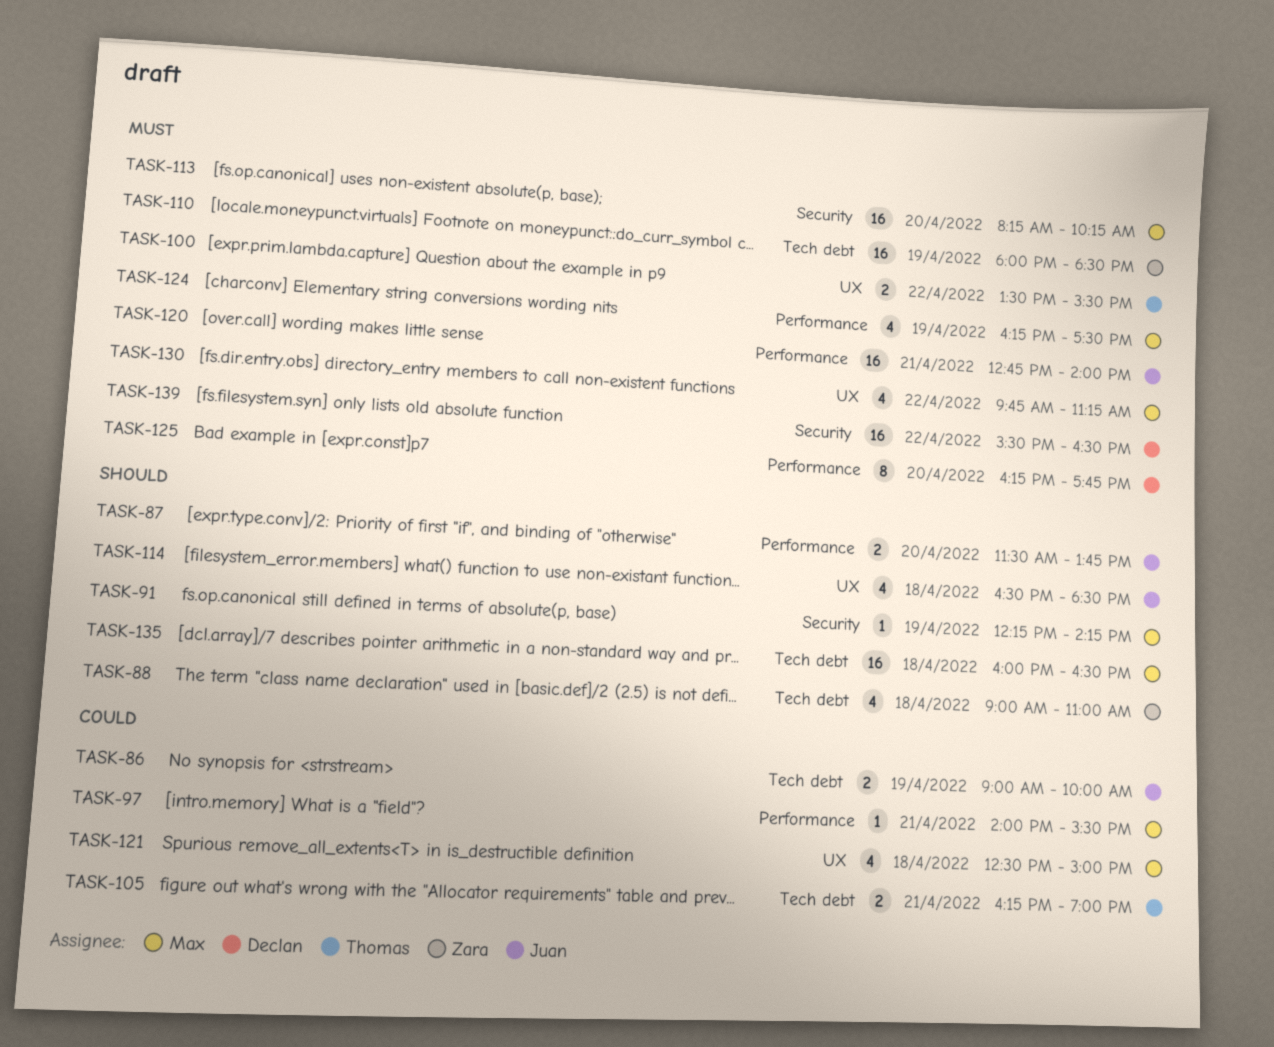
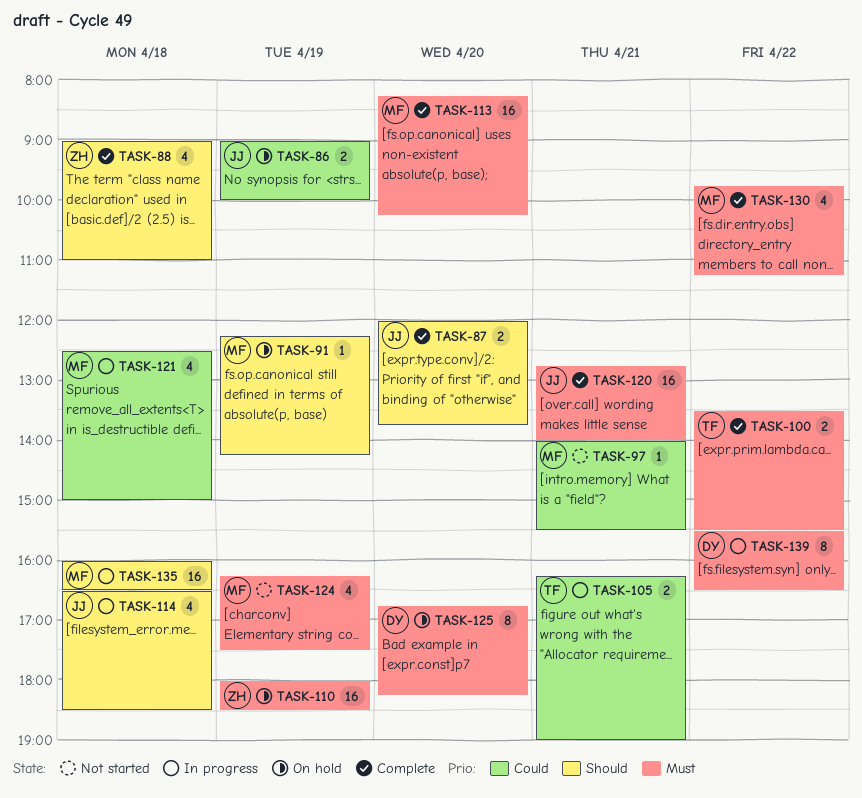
TASK-87, begins: 11:30 -> 12:00
TASK-125, begins: 16:15 -> 16:45
TASK-125, ends: 17:45 -> 18:15
TASK-139, estimate: 16 -> 8

